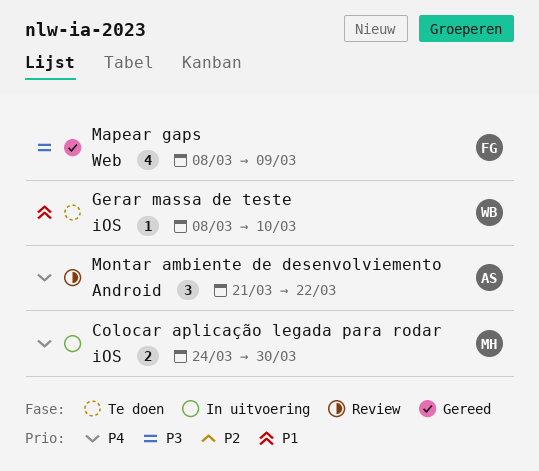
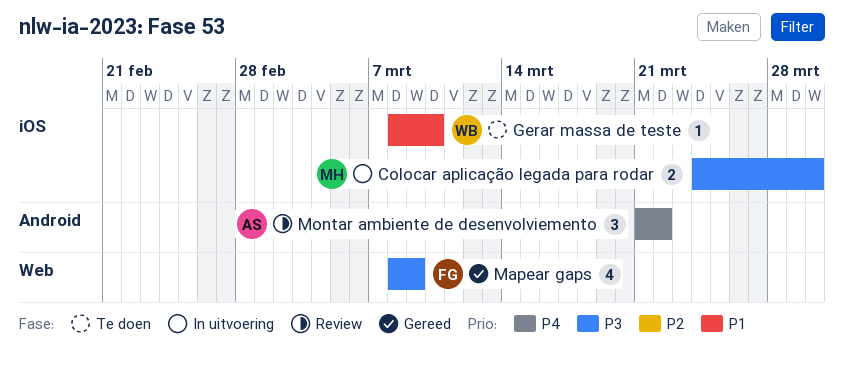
Colocar aplicação legada para rodar, priority: P4 -> P3

